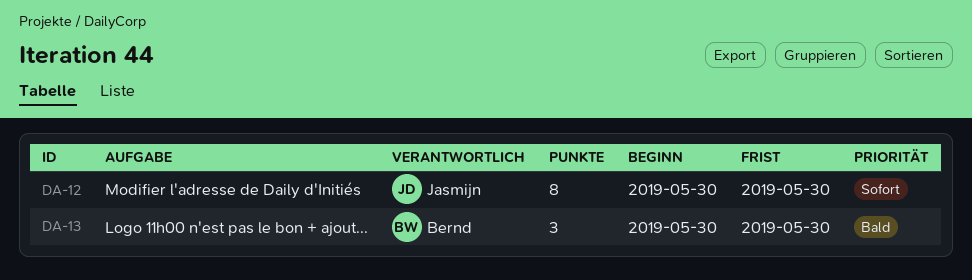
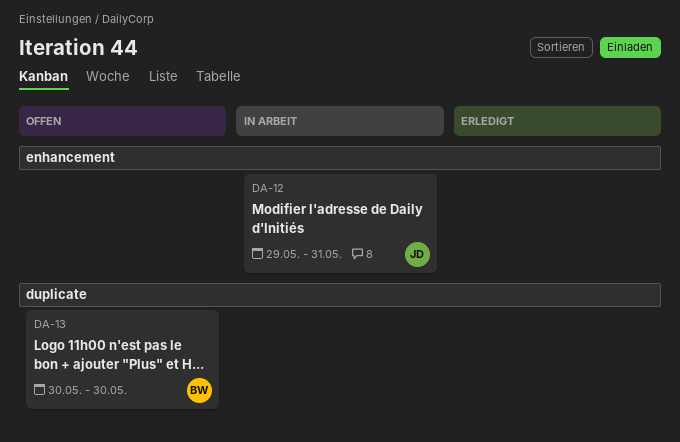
DA-12, start: May 30 -> May 29
DA-12, due: May 30 -> May 31

